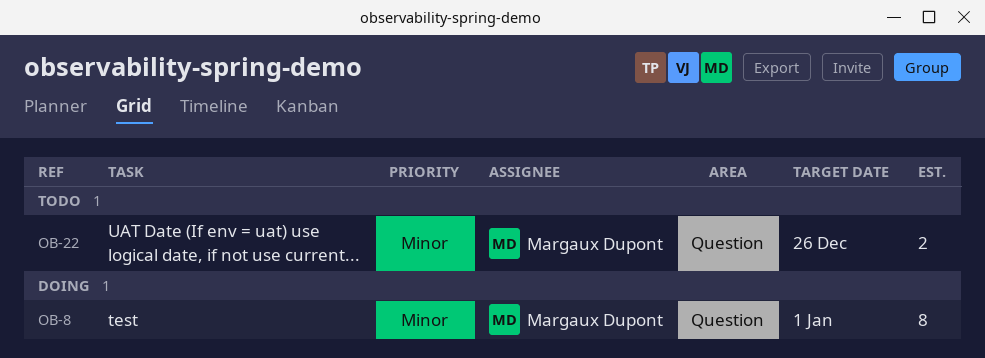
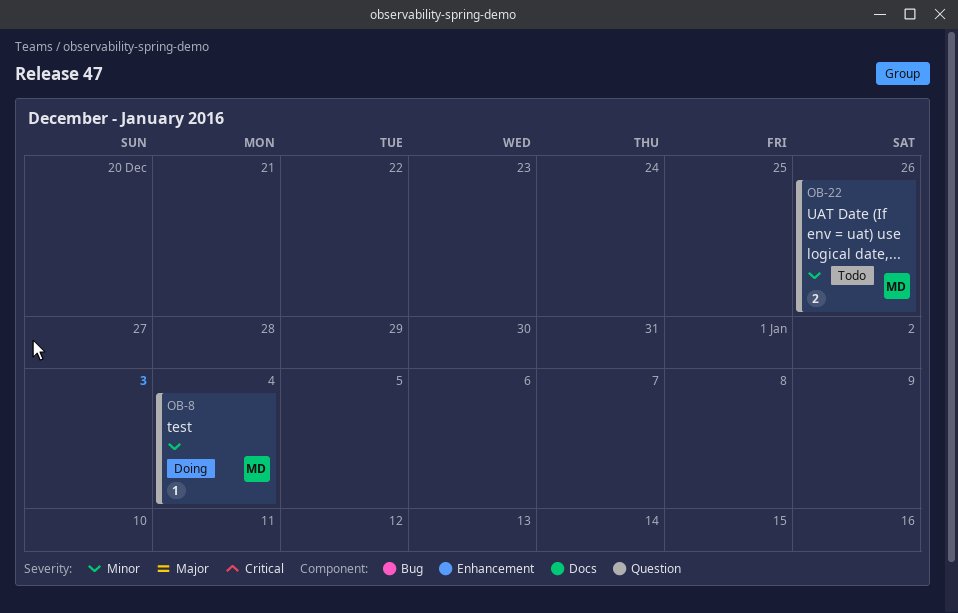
OB-8, estimate: 8 -> 1
OB-8, due: Jan 1 -> Jan 4

